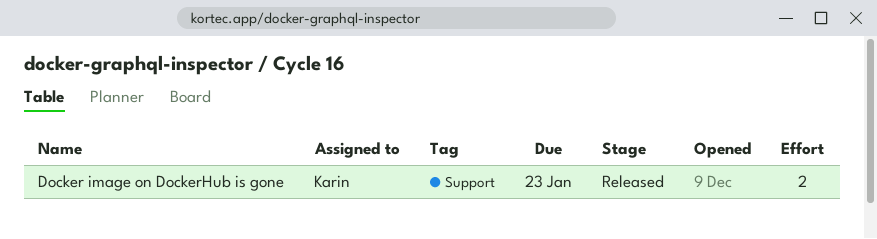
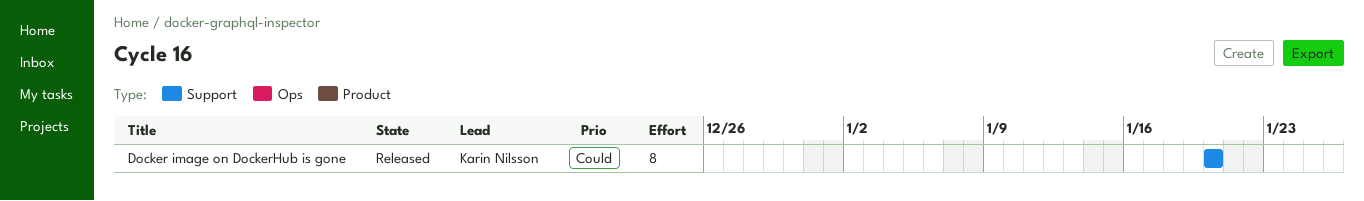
Docker image on DockerHub is gone, estimate: 2 -> 8
Docker image on DockerHub is gone, due: Jan 23 -> Jan 20

